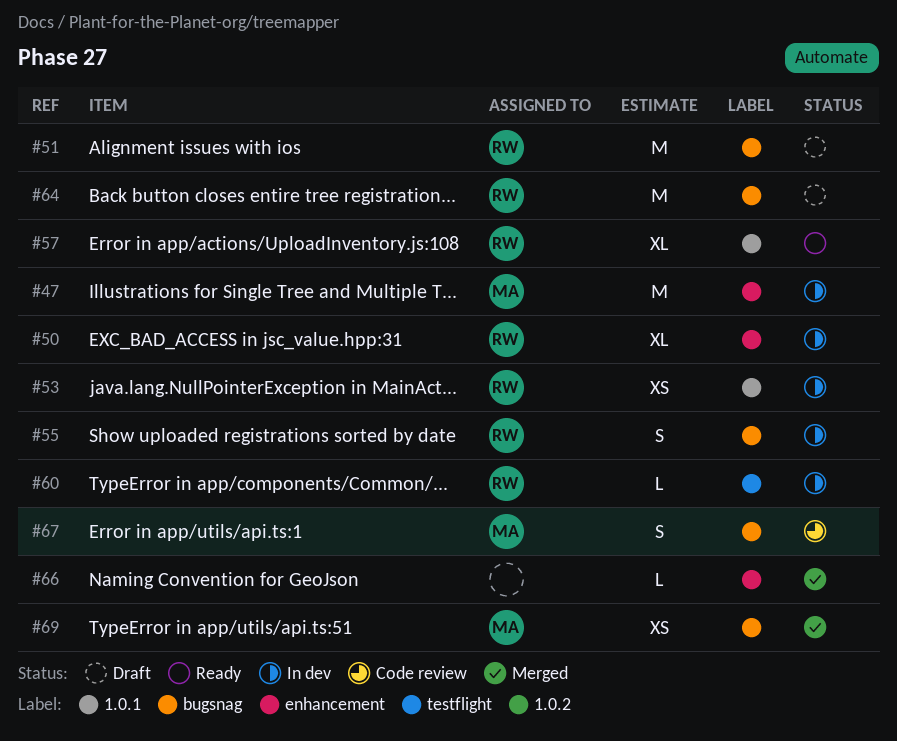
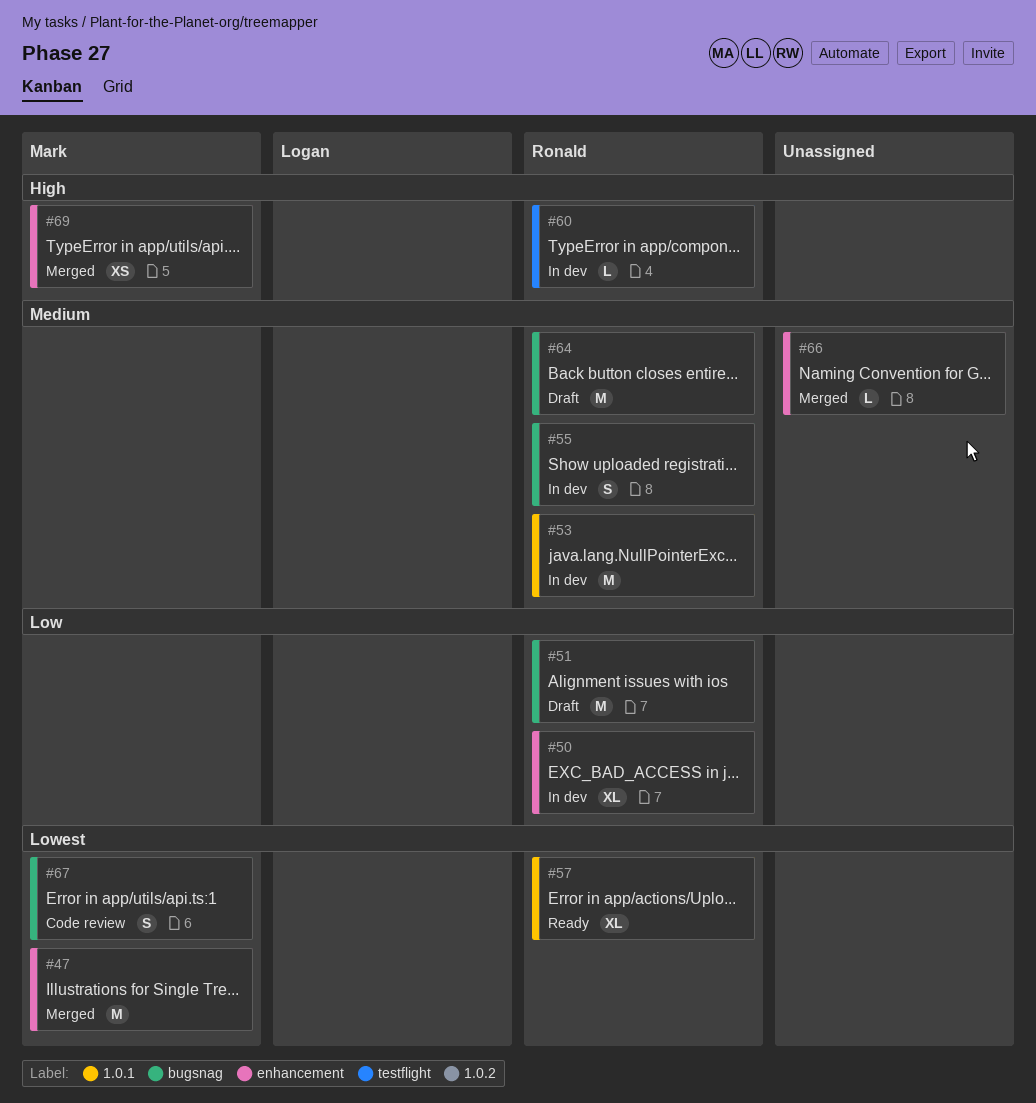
#47, status: In dev -> Merged
#53, estimate: XS -> M
#69, label: bugsnag -> enhancement

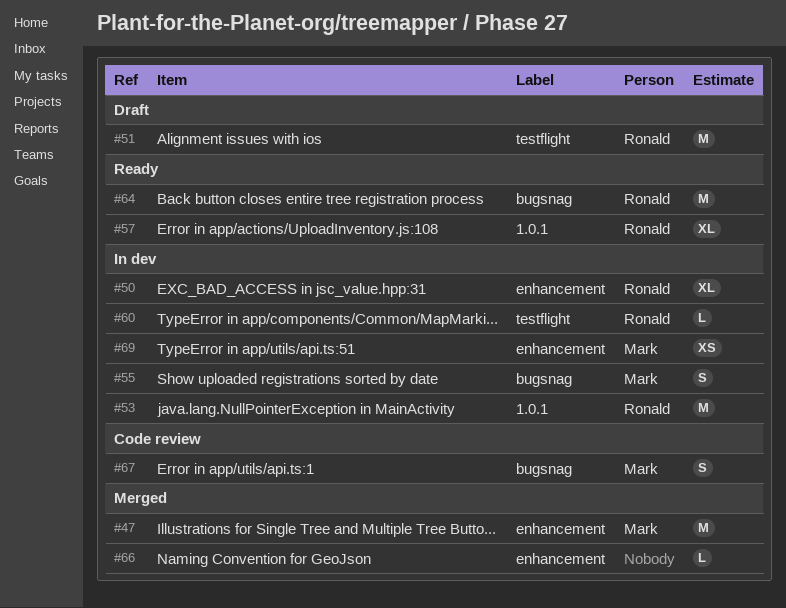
#51, label: bugsnag -> testflight
#55, owner: Ronald -> Mark
#64, status: Draft -> Ready
#69, status: Merged -> In dev

